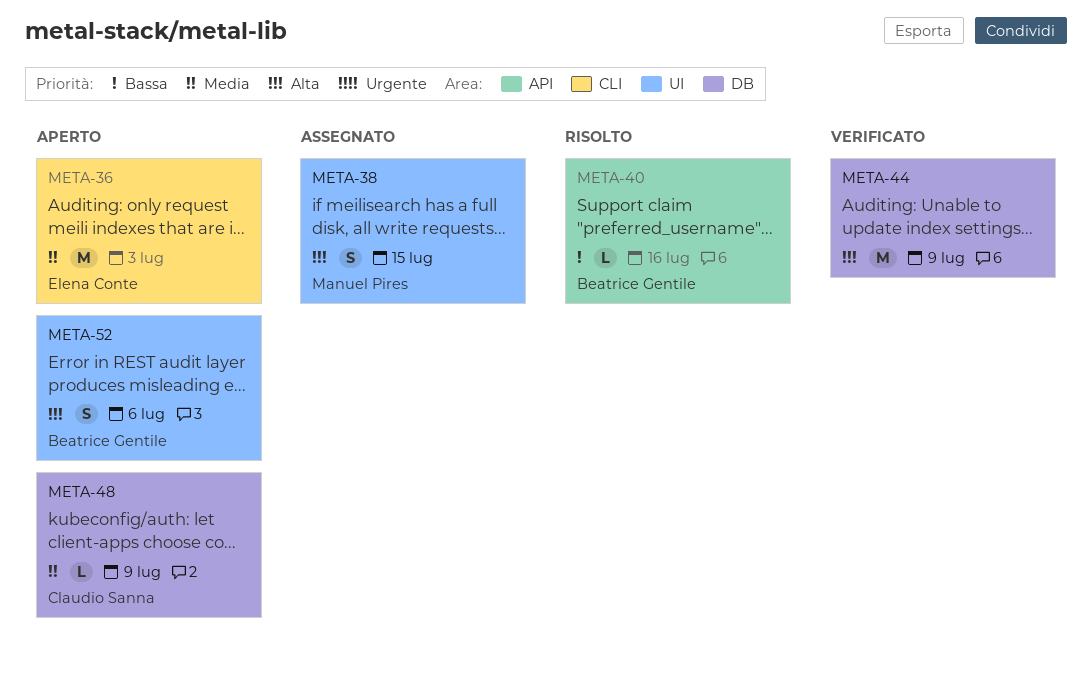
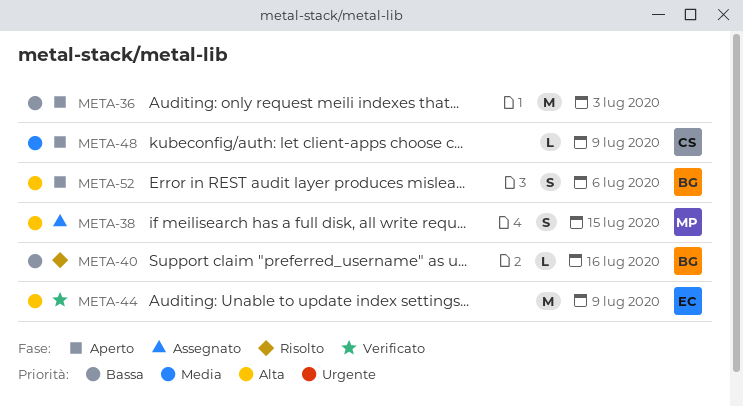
META-36, owner: Elena Conte -> none
META-36, priority: Media -> Bassa
META-44, owner: none -> Elena Conte

